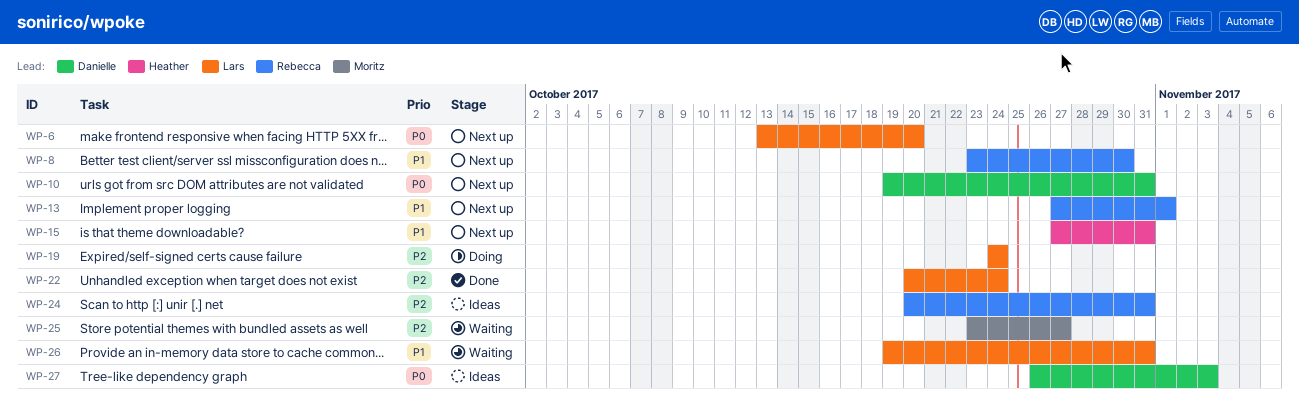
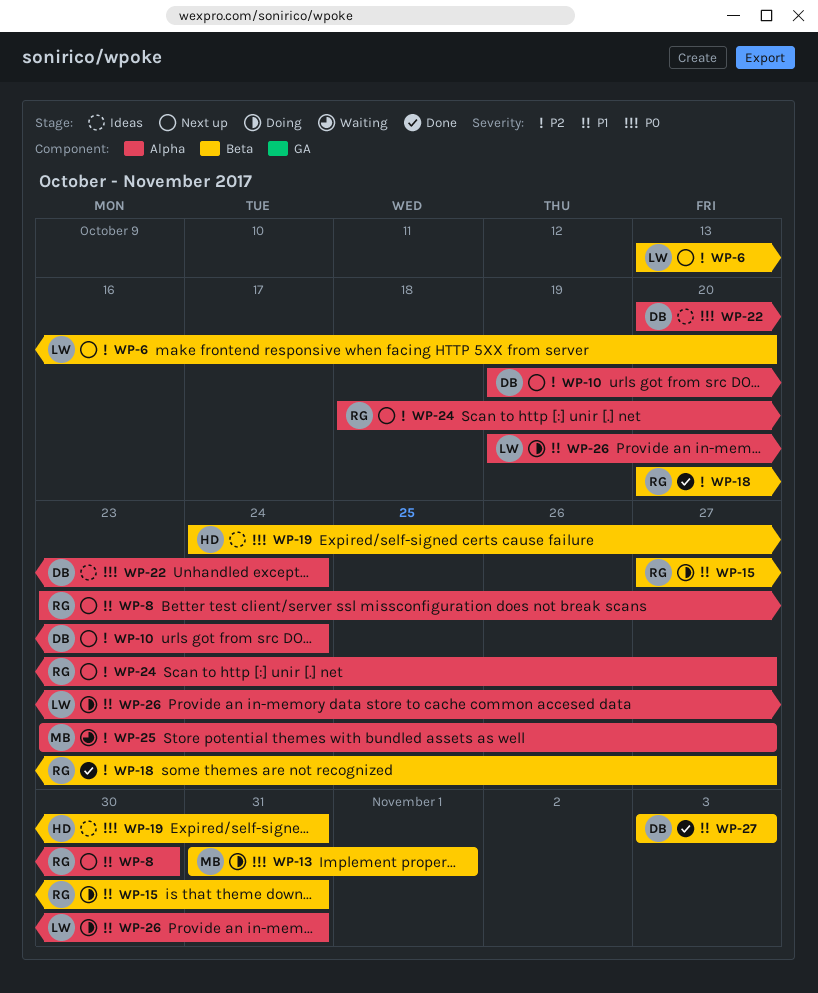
WP-6, priority: P0 -> P2
WP-10, priority: P0 -> P2
WP-10, due: Oct 31 -> Oct 24
WP-13, status: Next up -> Doing
WP-13, owner: Rebecca -> Moritz
WP-13, priority: P1 -> P0
WP-13, start: Oct 27 -> Oct 31
WP-15, status: Next up -> Doing
WP-15, owner: Heather -> Rebecca
WP-18: none -> present
WP-19, status: Doing -> Ideas
WP-19, owner: Lars -> Heather
WP-19, priority: P2 -> P0
WP-19, due: Oct 24 -> Oct 31
WP-22, status: Done -> Ideas
WP-22, owner: Lars -> Danielle
WP-22, priority: P2 -> P0
WP-24, status: Ideas -> Next up
WP-24, start: Oct 20 -> Oct 18
WP-24, due: Oct 31 -> Oct 27
WP-26, status: Waiting -> Doing
WP-27, status: Ideas -> Done
WP-27, priority: P0 -> P1
WP-27, start: Oct 26 -> Nov 3

